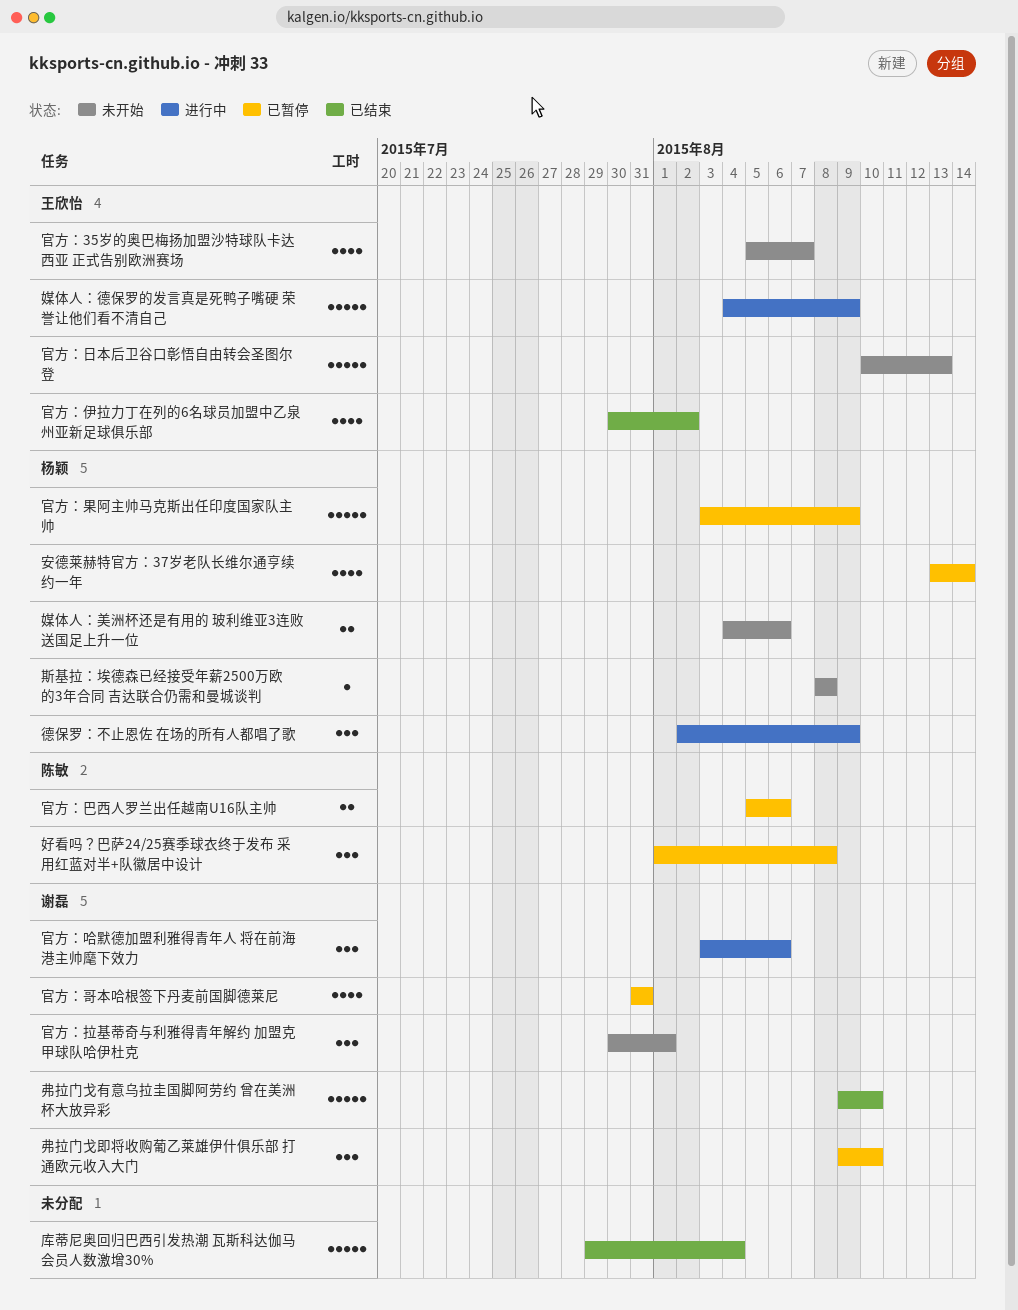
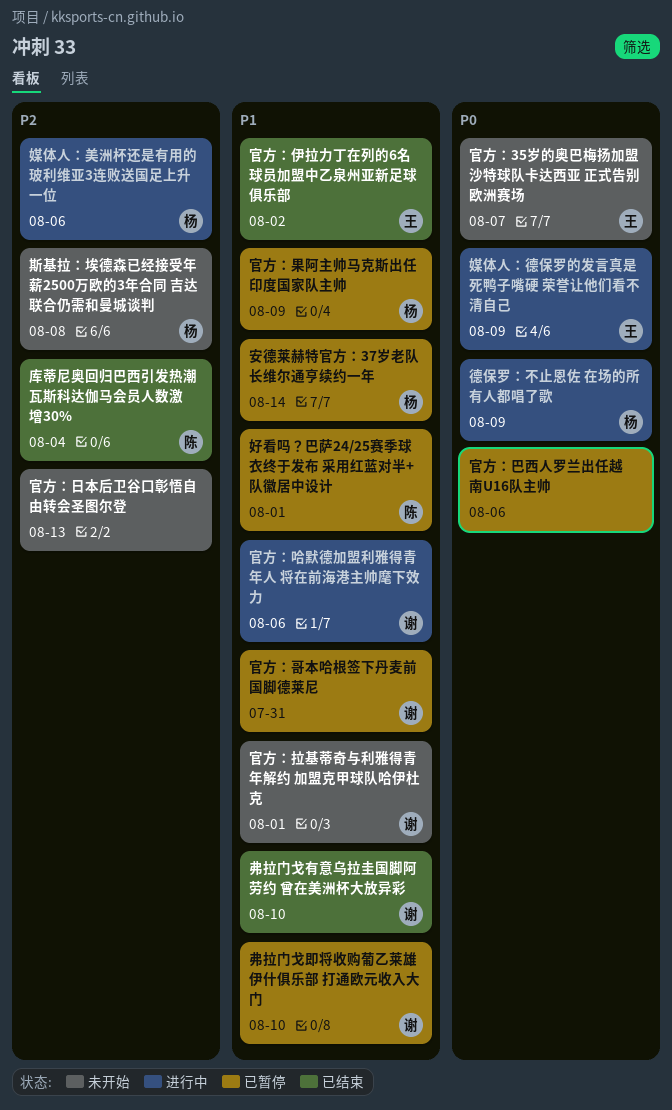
好看吗？巴萨24/25赛季球衣终于发布 采用红蓝对半+队徽居中设计, due: Aug 8 -> Aug 1
媒体人：美洲杯还是有用的 玻利维亚3连败送国足上升一位, status: 未开始 -> 进行中
官方：巴西人罗兰出任越南U16队主帅, owner: 陈敏 -> none
官方：日本后卫谷口彰悟自由转会圣图尔登, owner: 王欣怡 -> none
库蒂尼奥回归巴西引发热潮 瓦斯科达伽马会员人数激增30%, owner: none -> 陈敏

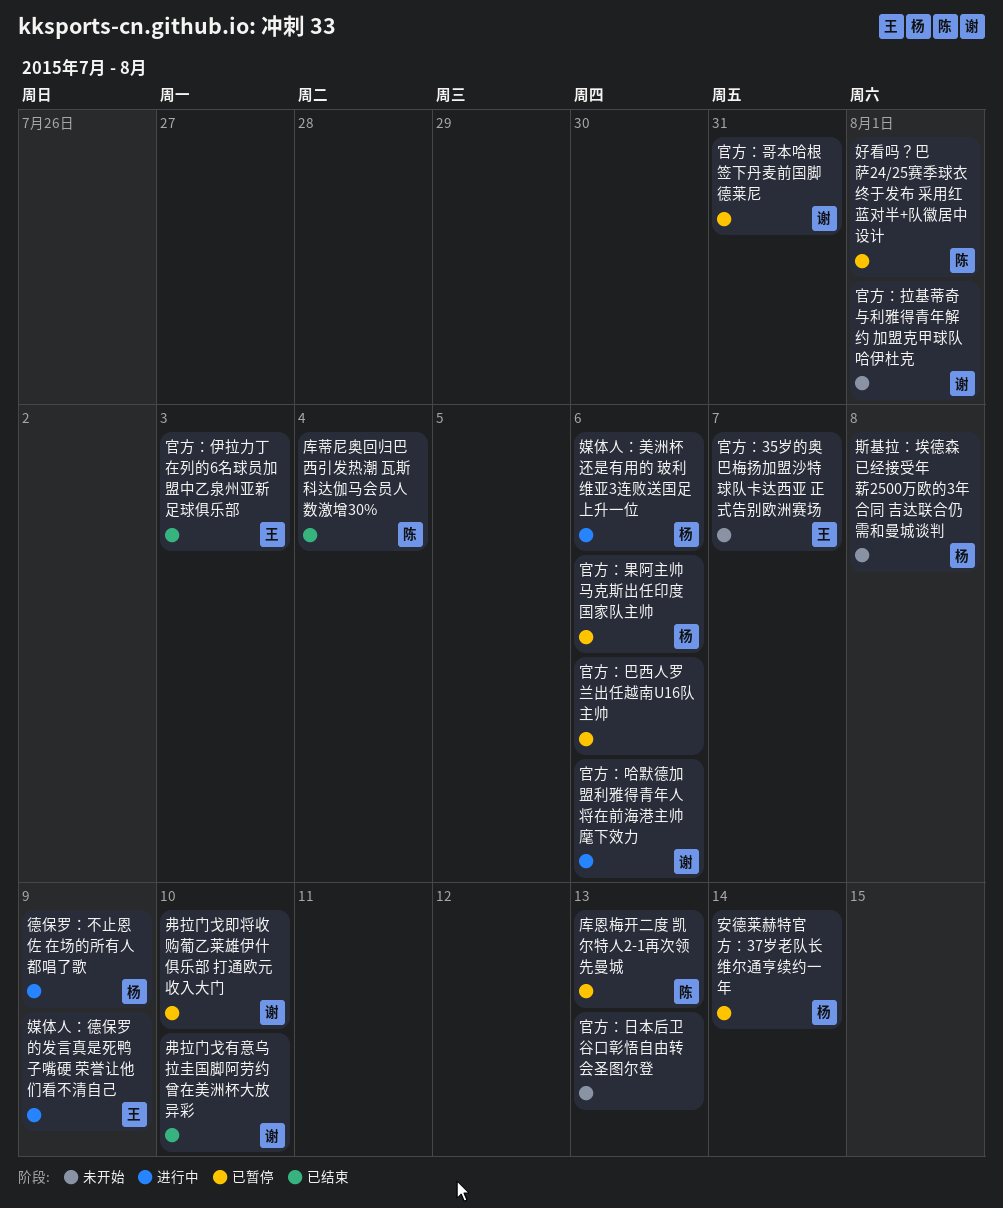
官方：伊拉力丁在列的6名球员加盟中乙泉州亚新足球俱乐部, due: Aug 2 -> Aug 3
官方：果阿主帅马克斯出任印度国家队主帅, due: Aug 9 -> Aug 6
库恩梅开二度 凯尔特人2-1再次领先曼城: none -> present

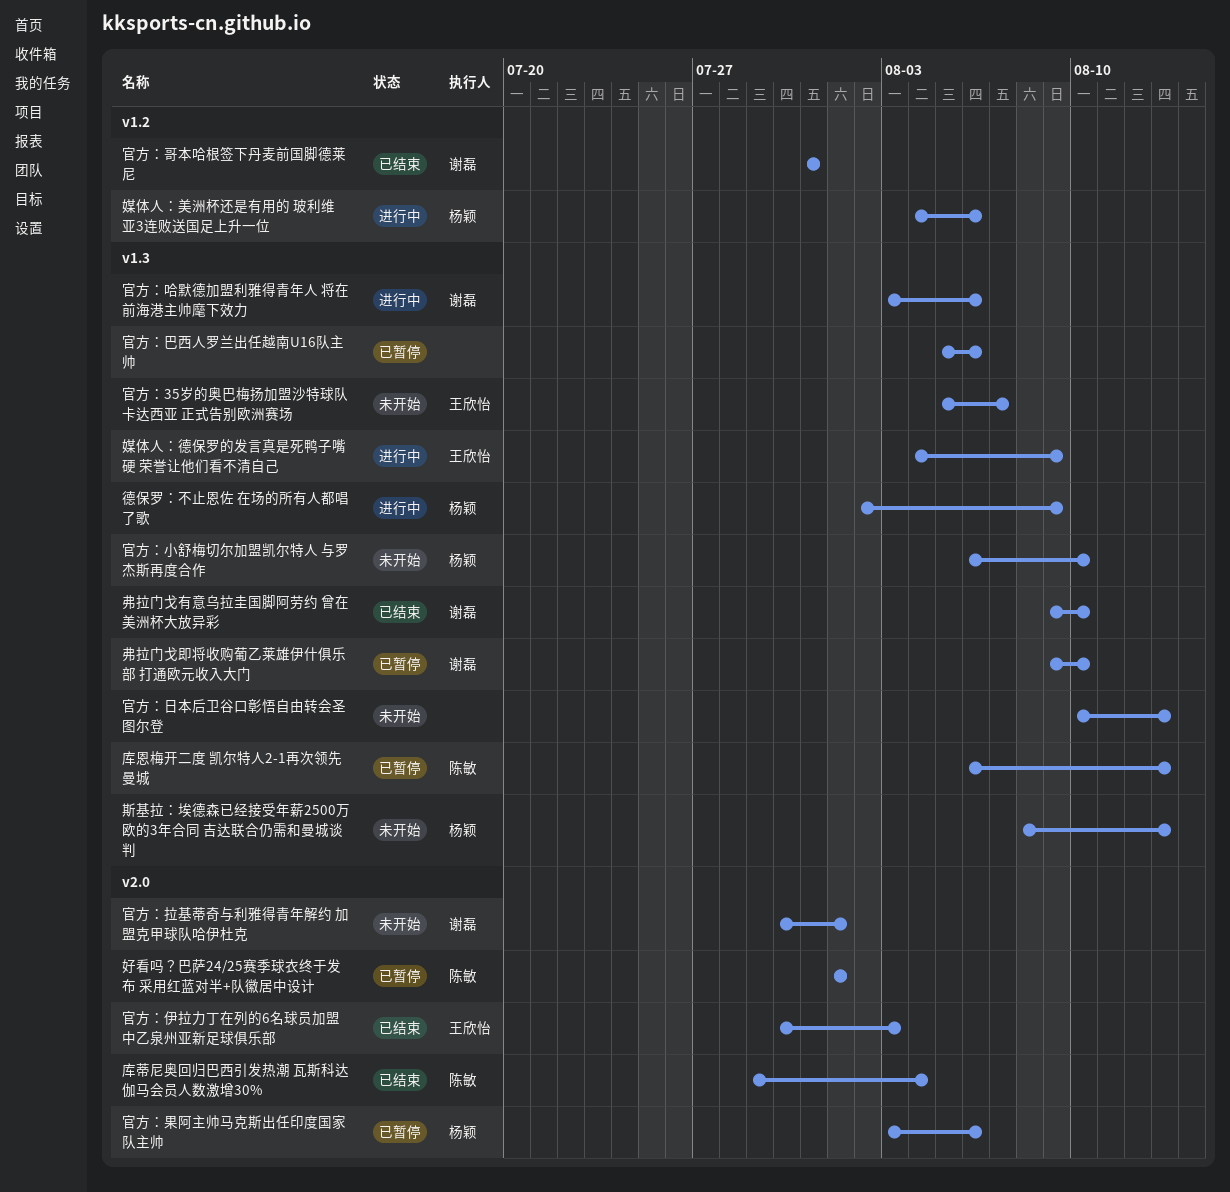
安德莱赫特官方：37岁老队长维尔通亨续约一年: present -> none
官方：哥本哈根签下丹麦前国脚德莱尼, status: 已暂停 -> 已结束
官方：小舒梅切尔加盟凯尔特人 与罗杰斯再度合作: none -> present
斯基拉：埃德森已经接受年薪2500万欧的3年合同 吉达联合仍需和曼城谈判, due: Aug 8 -> Aug 13

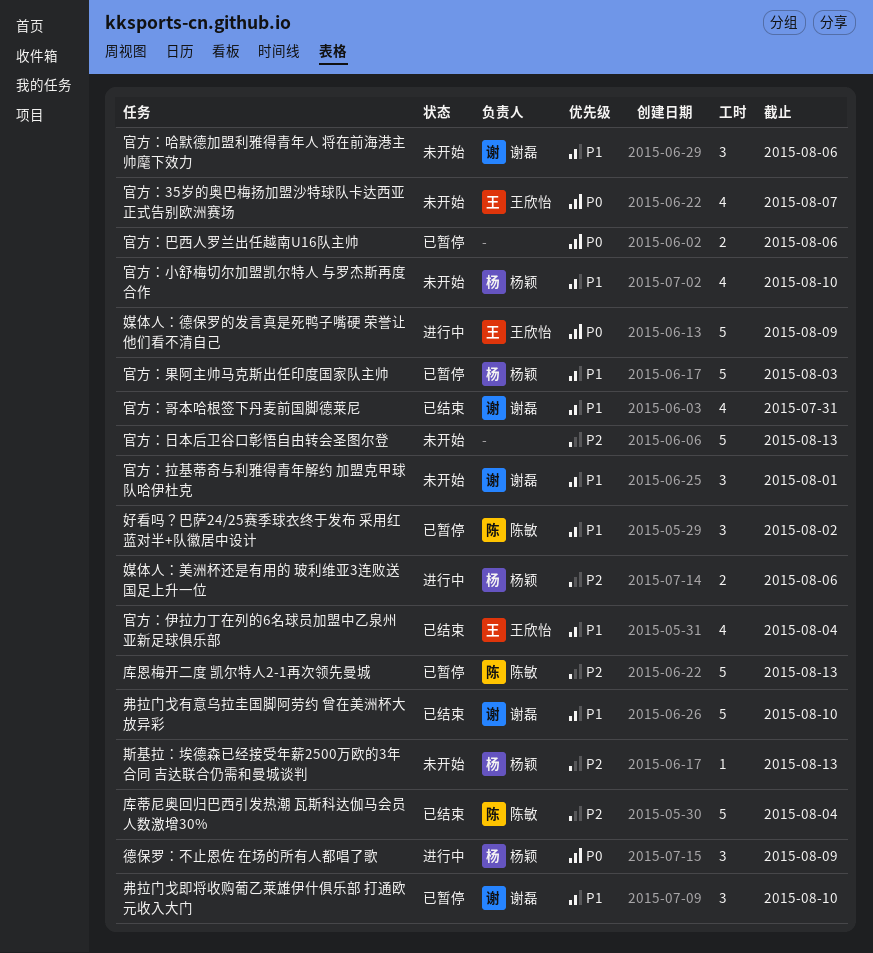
好看吗？巴萨24/25赛季球衣终于发布 采用红蓝对半+队徽居中设计, due: Aug 1 -> Aug 2
官方：伊拉力丁在列的6名球员加盟中乙泉州亚新足球俱乐部, due: Aug 3 -> Aug 4
官方：哈默德加盟利雅得青年人 将在前海港主帅麾下效力, status: 进行中 -> 未开始
官方：果阿主帅马克斯出任印度国家队主帅, due: Aug 6 -> Aug 3

